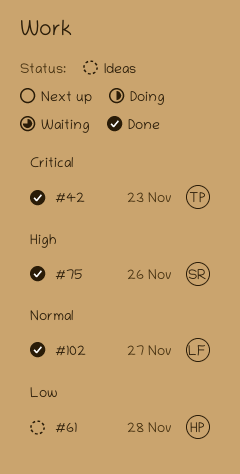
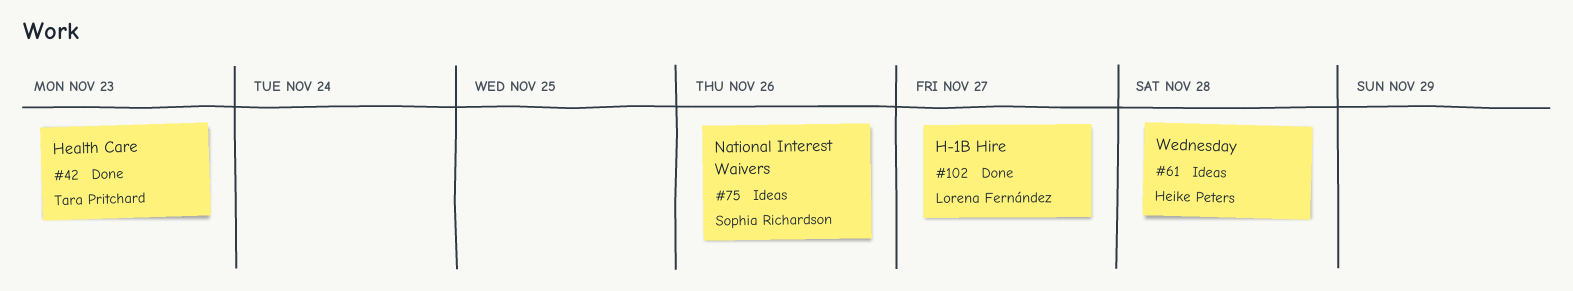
#75, status: Done -> Ideas

